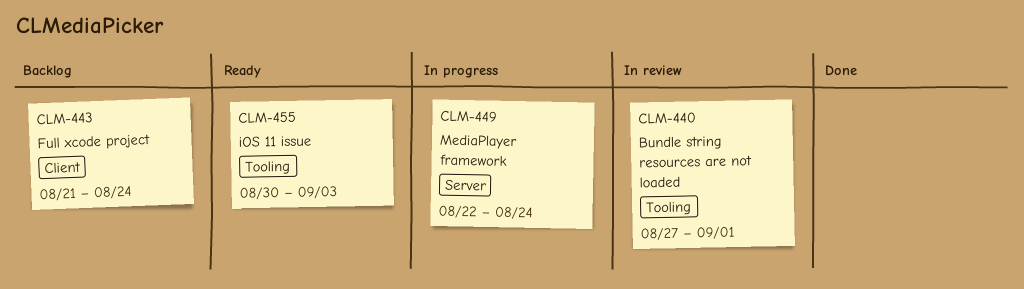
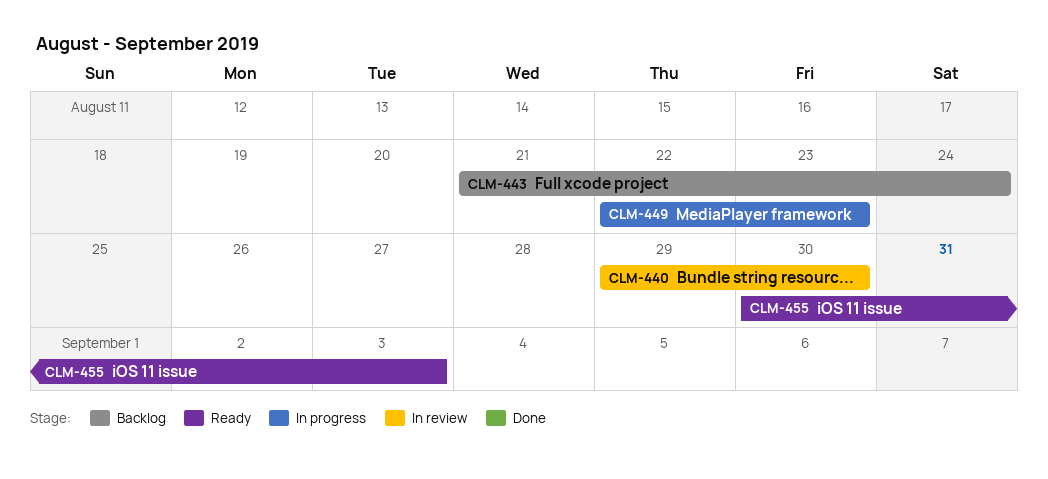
CLM-440, start: Aug 27 -> Aug 29
CLM-440, due: Sep 1 -> Aug 30
CLM-449, due: Aug 24 -> Aug 23

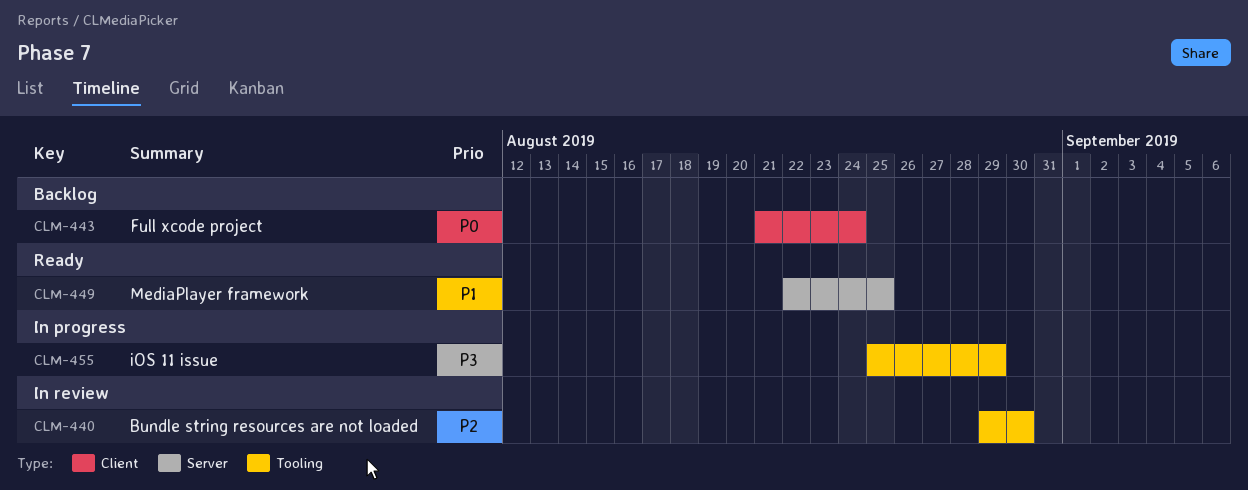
CLM-449, status: In progress -> Ready
CLM-449, due: Aug 23 -> Aug 25
CLM-455, status: Ready -> In progress
CLM-455, start: Aug 30 -> Aug 25
CLM-455, due: Sep 3 -> Aug 29

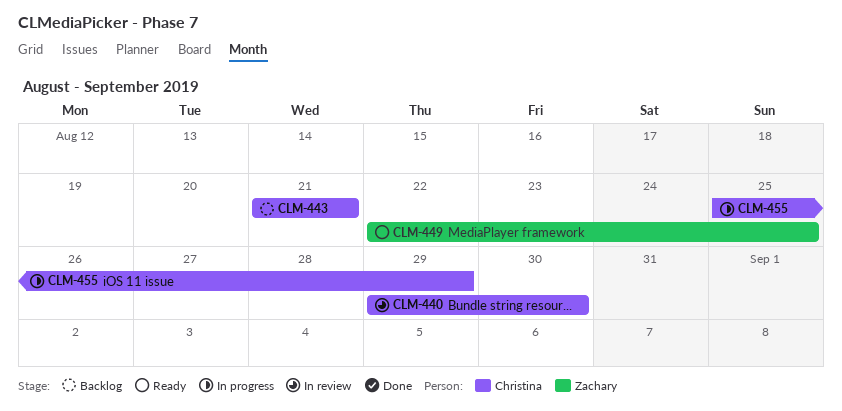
CLM-443, due: Aug 24 -> Aug 21

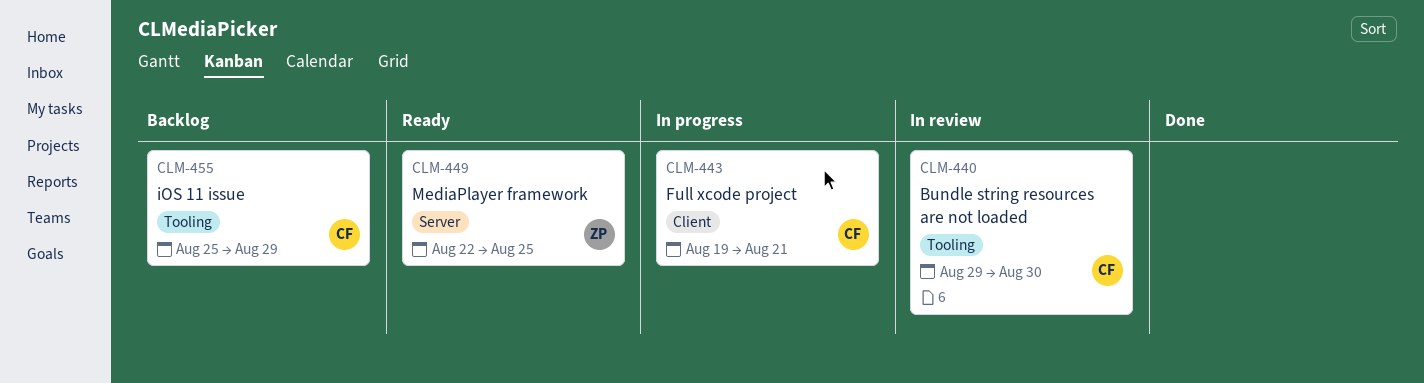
CLM-443, status: Backlog -> In progress
CLM-443, start: Aug 21 -> Aug 19
CLM-455, status: In progress -> Backlog

